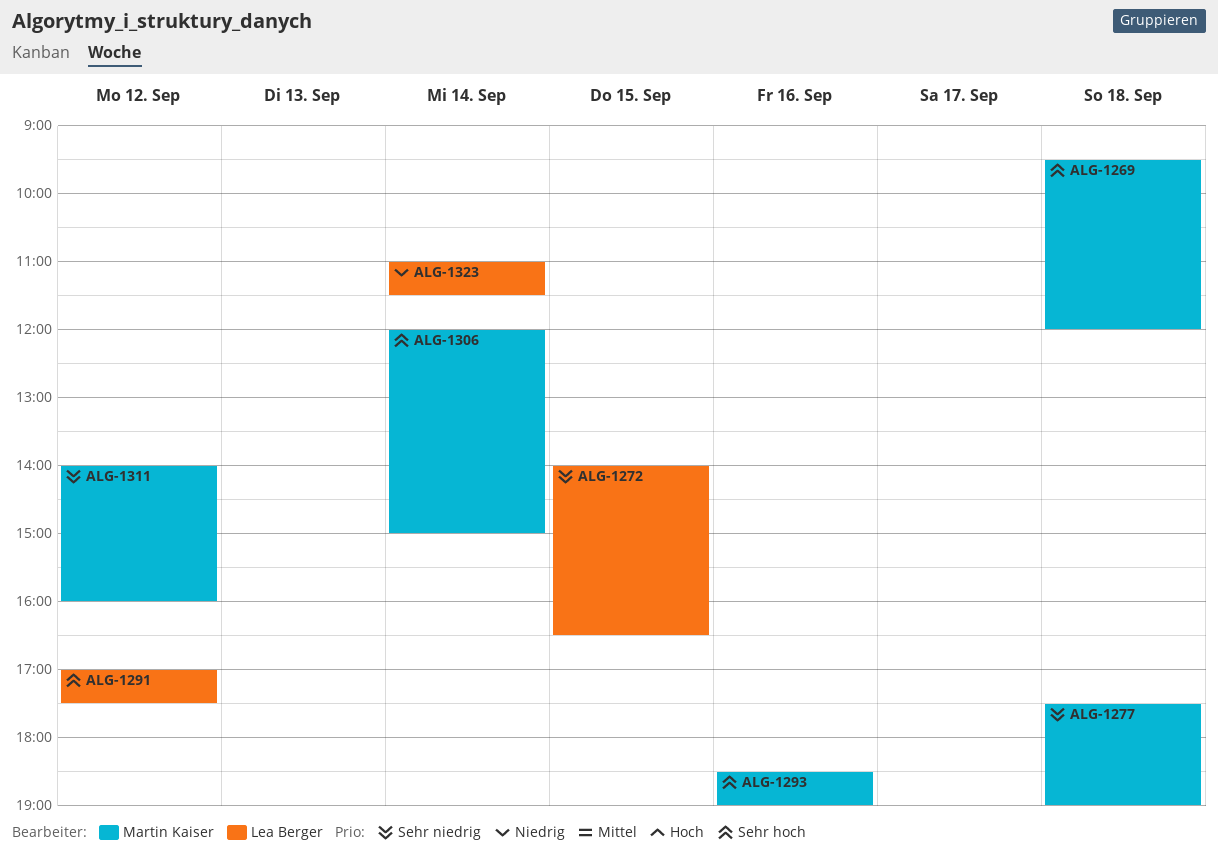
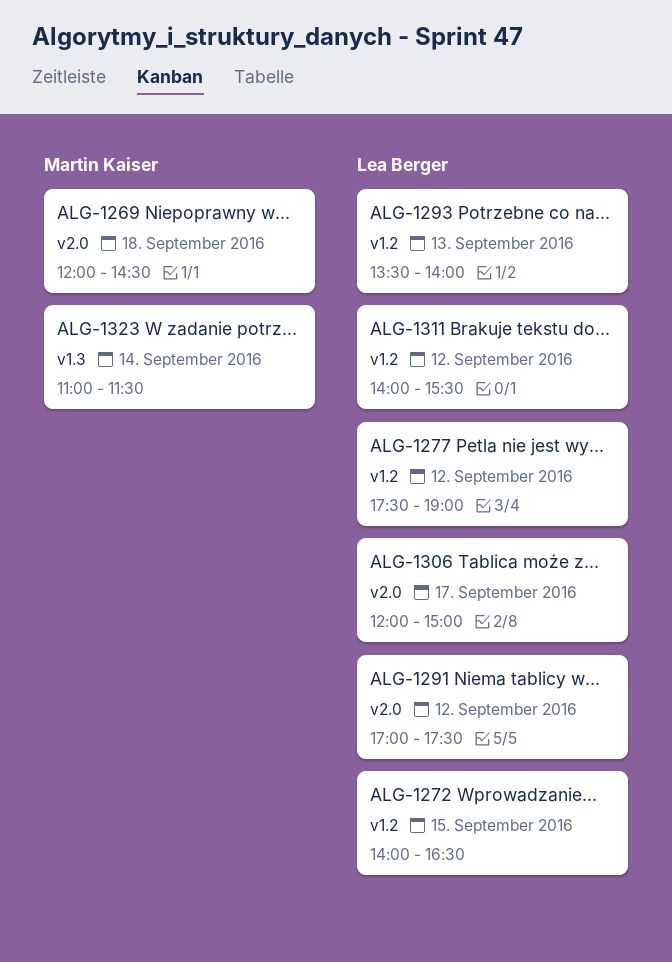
ALG-1269, begins: 09:30 -> 12:00
ALG-1269, ends: 12:00 -> 14:30
ALG-1277, owner: Martin Kaiser -> Lea Berger
ALG-1277, day: Sep 18 -> Sep 12
ALG-1293, owner: Martin Kaiser -> Lea Berger
ALG-1293, day: Sep 16 -> Sep 13
ALG-1293, begins: 18:30 -> 13:30
ALG-1293, ends: 19:00 -> 14:00
ALG-1306, owner: Martin Kaiser -> Lea Berger
ALG-1306, day: Sep 14 -> Sep 17
ALG-1311, owner: Martin Kaiser -> Lea Berger
ALG-1311, ends: 16:00 -> 15:30
ALG-1323, owner: Lea Berger -> Martin Kaiser

